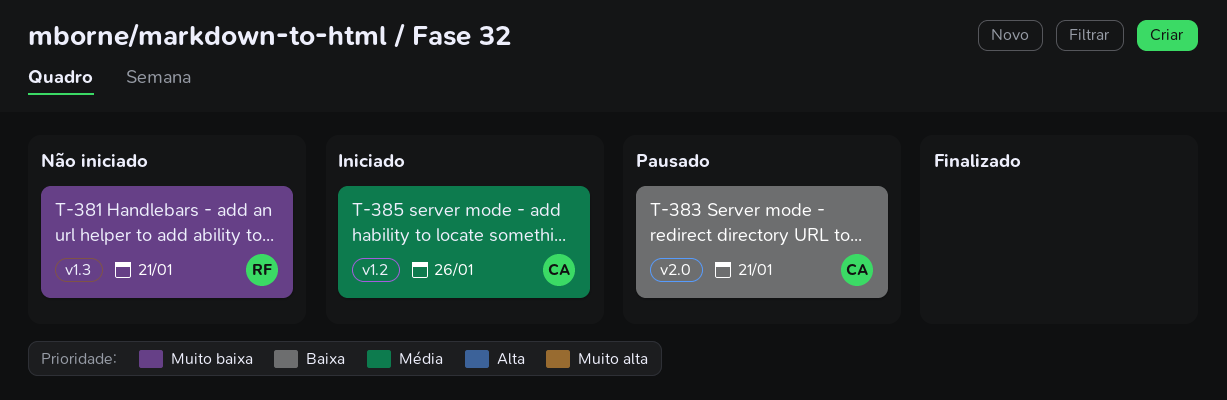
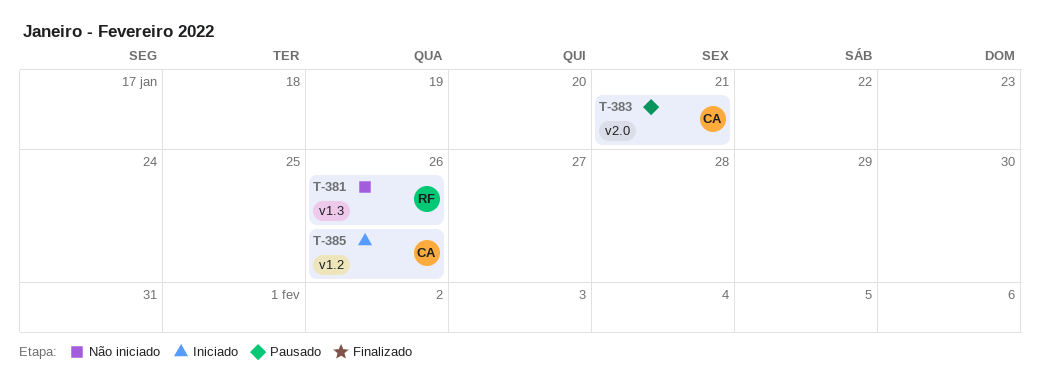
T-381, due: Jan 21 -> Jan 26

